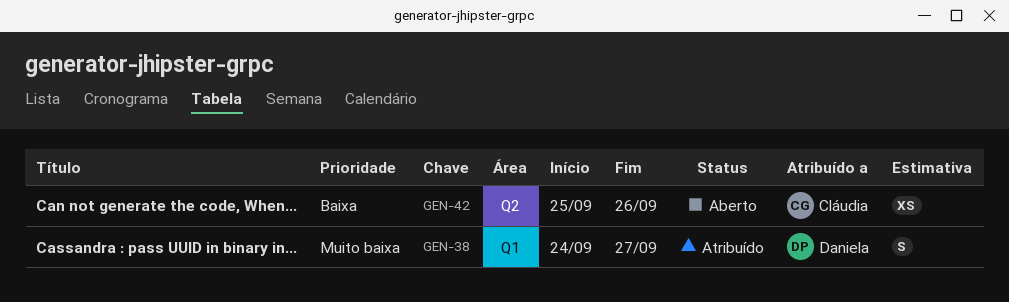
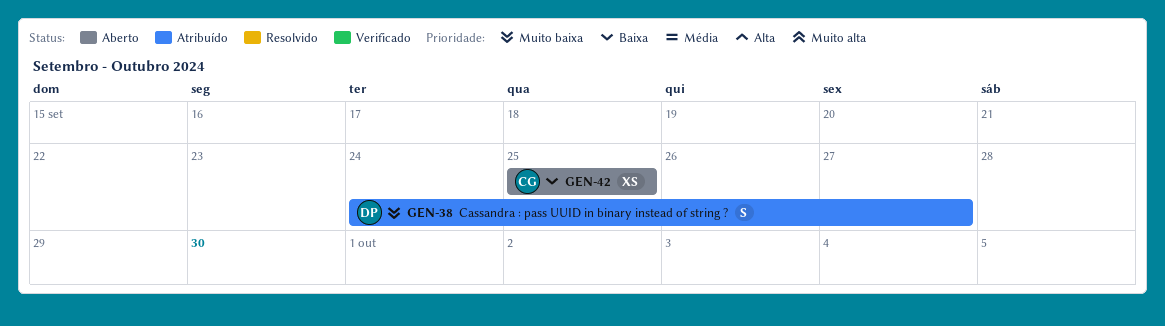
GEN-42, due: Sep 26 -> Sep 25

